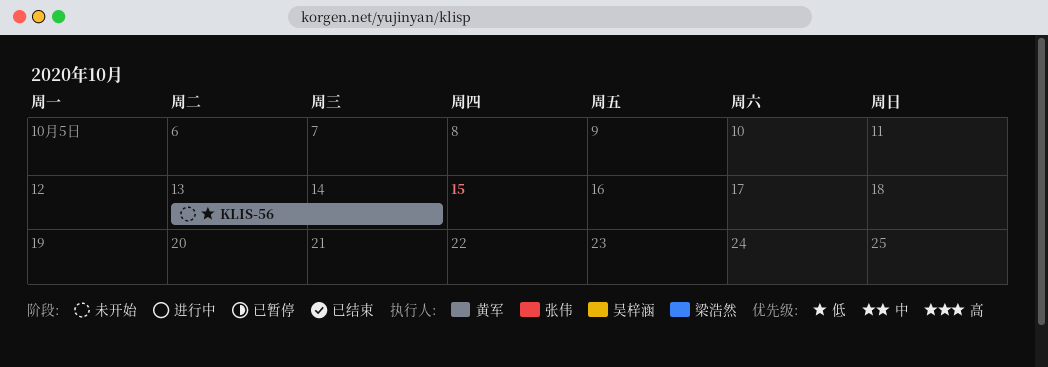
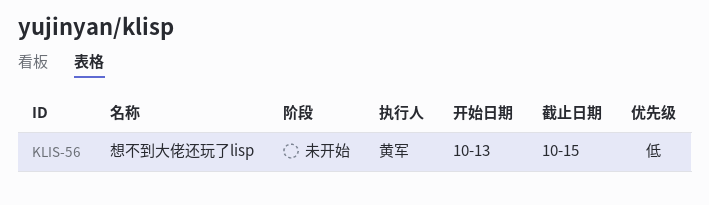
KLIS-56, due: Oct 14 -> Oct 15

